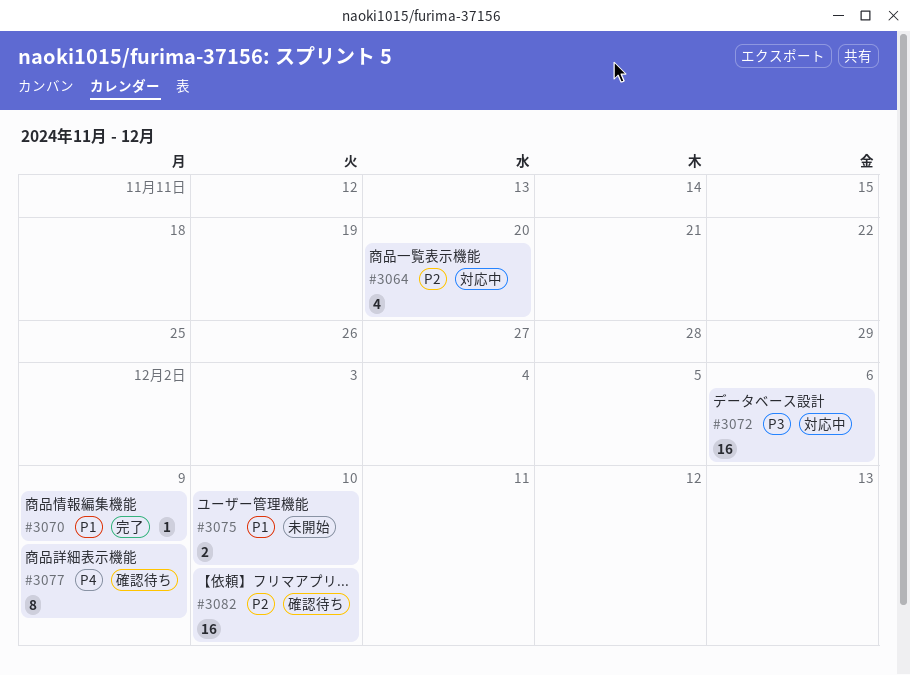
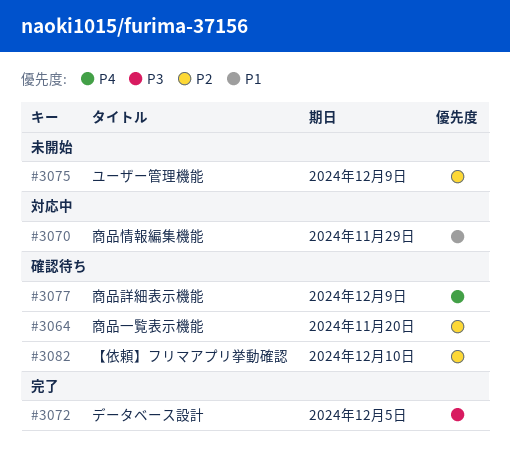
#3064, status: 対応中 -> 確認待ち
#3070, status: 完了 -> 対応中
#3070, due: Dec 9 -> Nov 29
#3072, status: 対応中 -> 完了
#3072, due: Dec 6 -> Dec 5
#3075, priority: P1 -> P2
#3075, due: Dec 10 -> Dec 9

